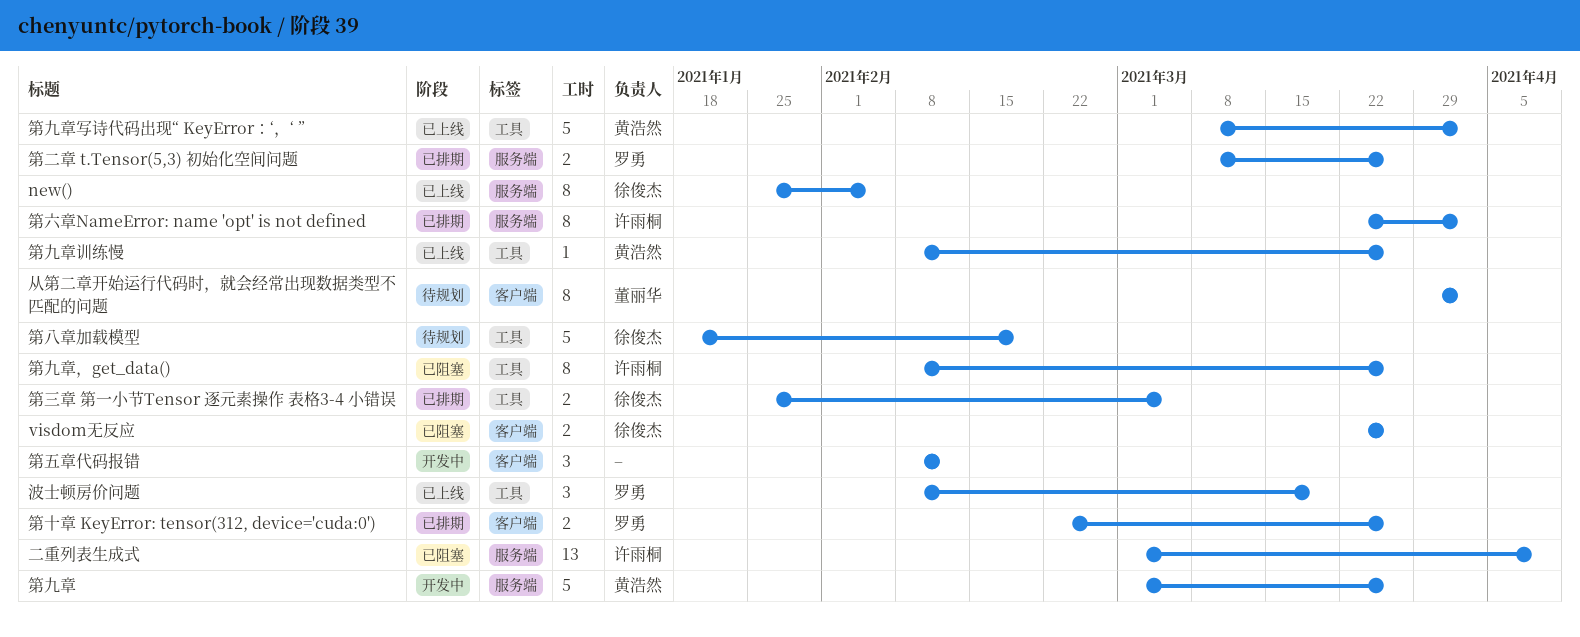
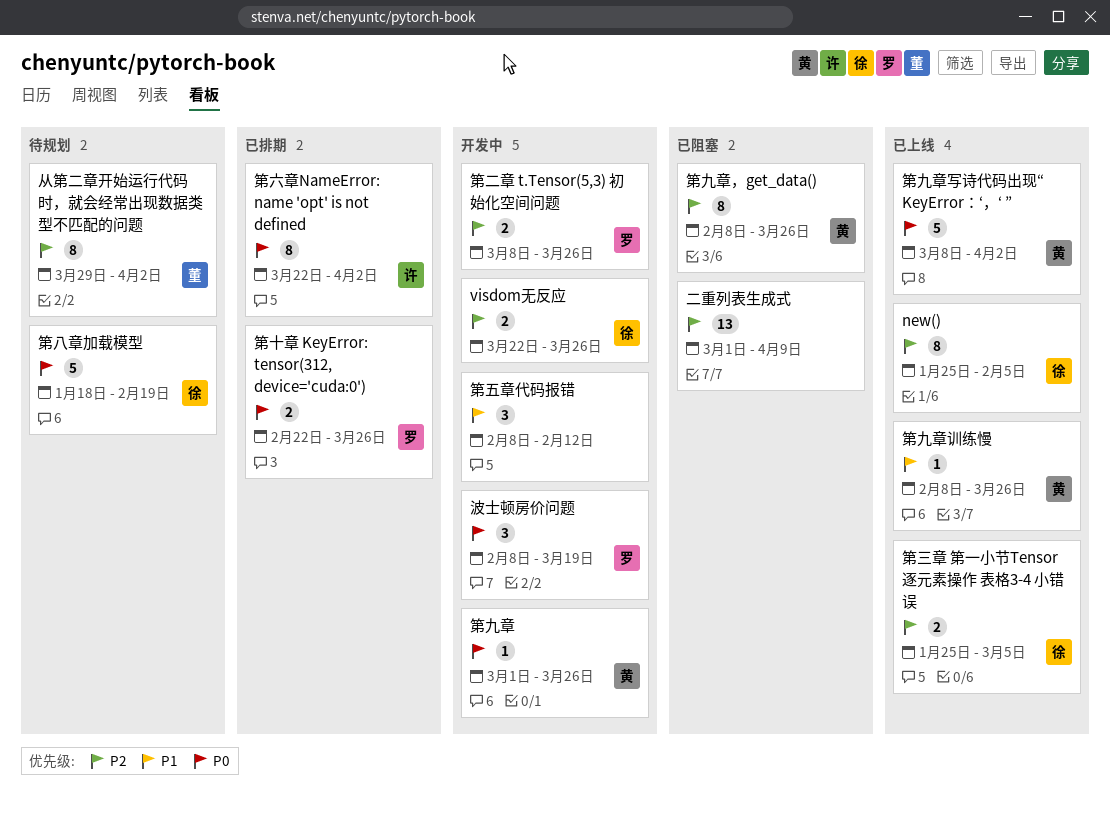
visdom无反应, status: 已阻塞 -> 开发中
二重列表生成式, owner: 许雨桐 -> none
波士顿房价问题, status: 已上线 -> 开发中
第三章 第一小节Tensor 逐元素操作 表格3-4 小错误, status: 已排期 -> 已上线
第九章, estimate: 5 -> 1
第九章，get_data(), owner: 许雨桐 -> 黄浩然
第二章 t.Tensor(5,3) 初始化空间问题, status: 已排期 -> 开发中

